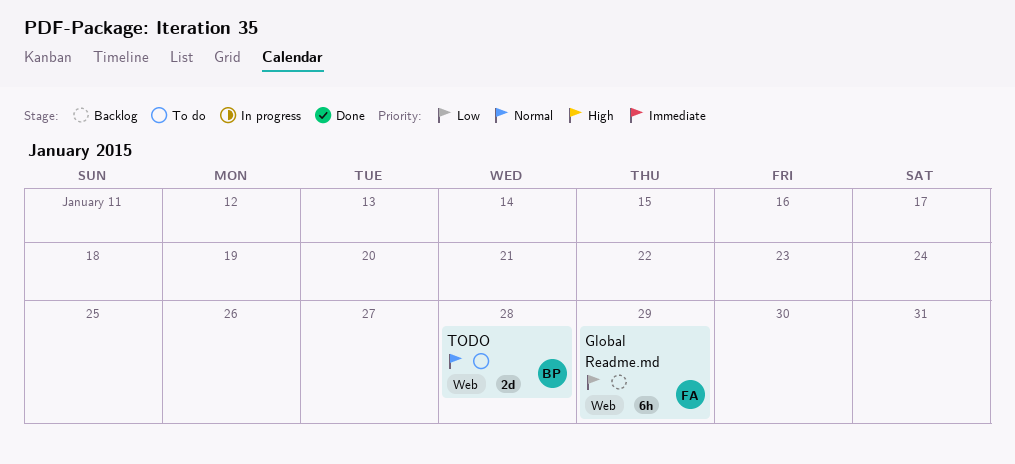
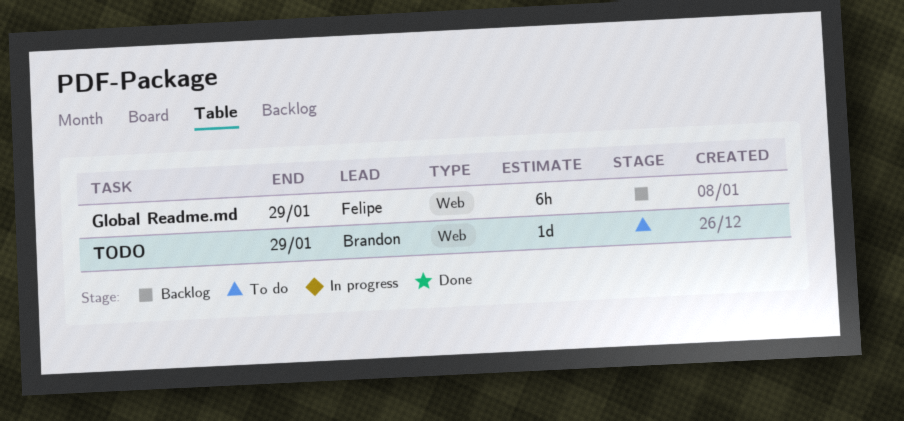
TODO, estimate: 2d -> 1d
TODO, due: Jan 28 -> Jan 29

